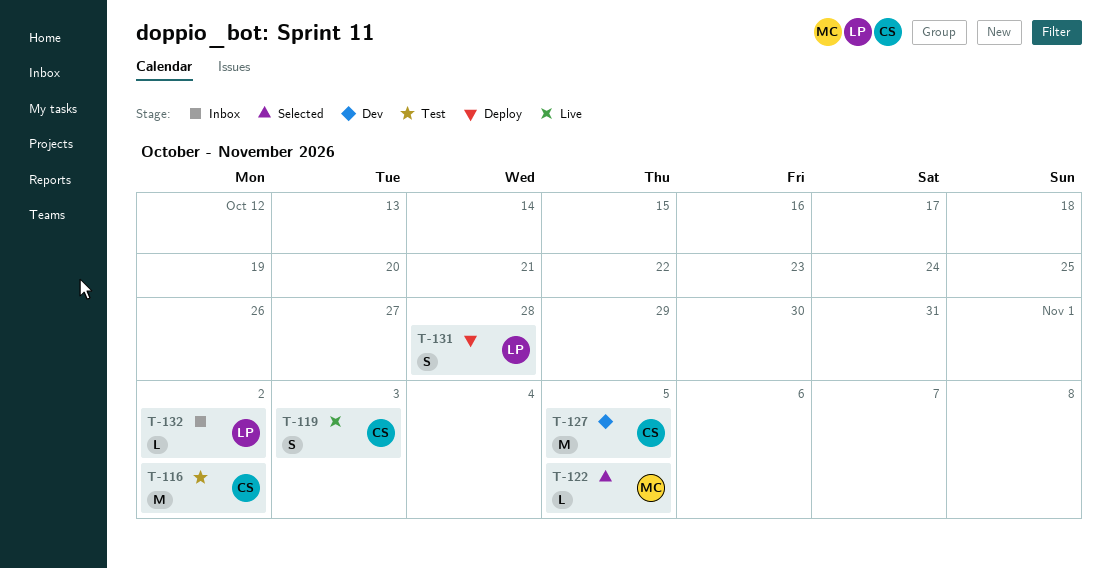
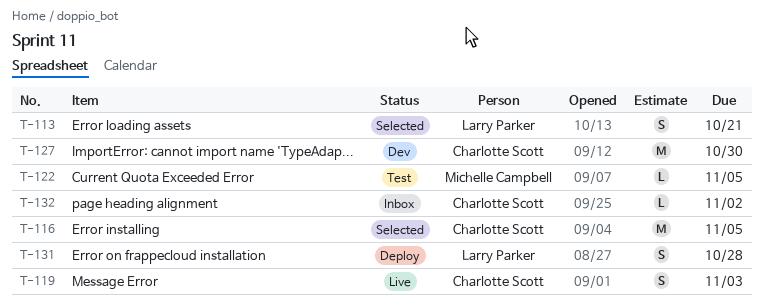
T-113: none -> present
T-116, status: Test -> Selected
T-116, due: Nov 2 -> Nov 5
T-122, status: Selected -> Test
T-127, due: Nov 5 -> Oct 30
T-132, owner: Larry Parker -> Charlotte Scott

